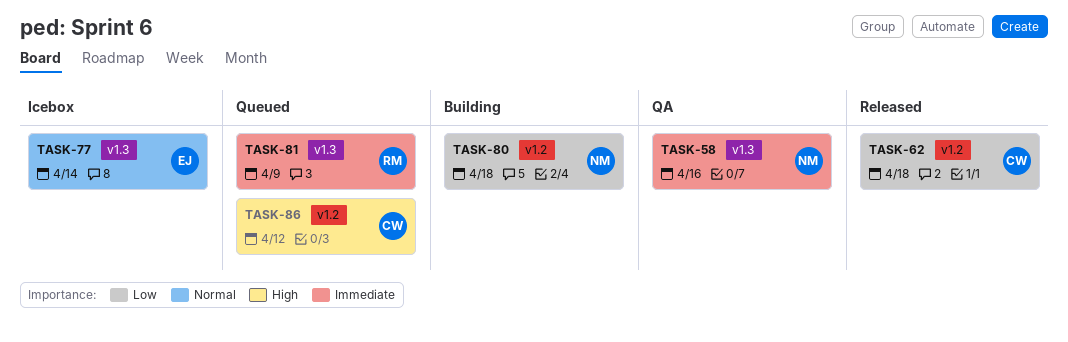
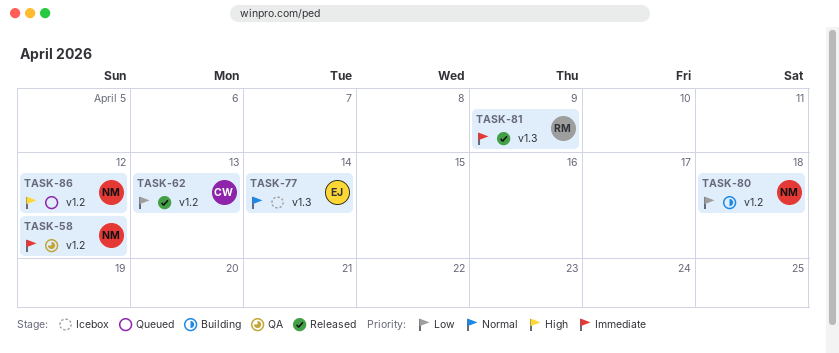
TASK-58, label: v1.3 -> v1.2
TASK-58, due: Apr 16 -> Apr 12
TASK-62, due: Apr 18 -> Apr 13
TASK-81, status: Queued -> Released
TASK-86, owner: CW -> NM

